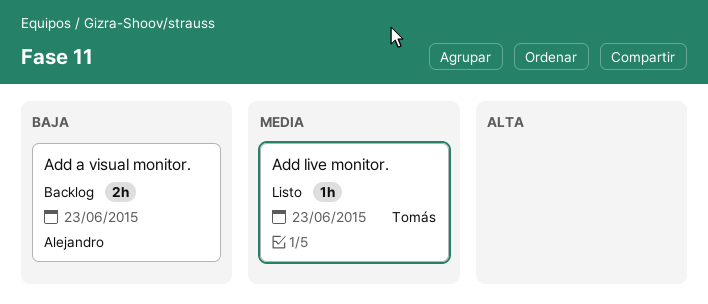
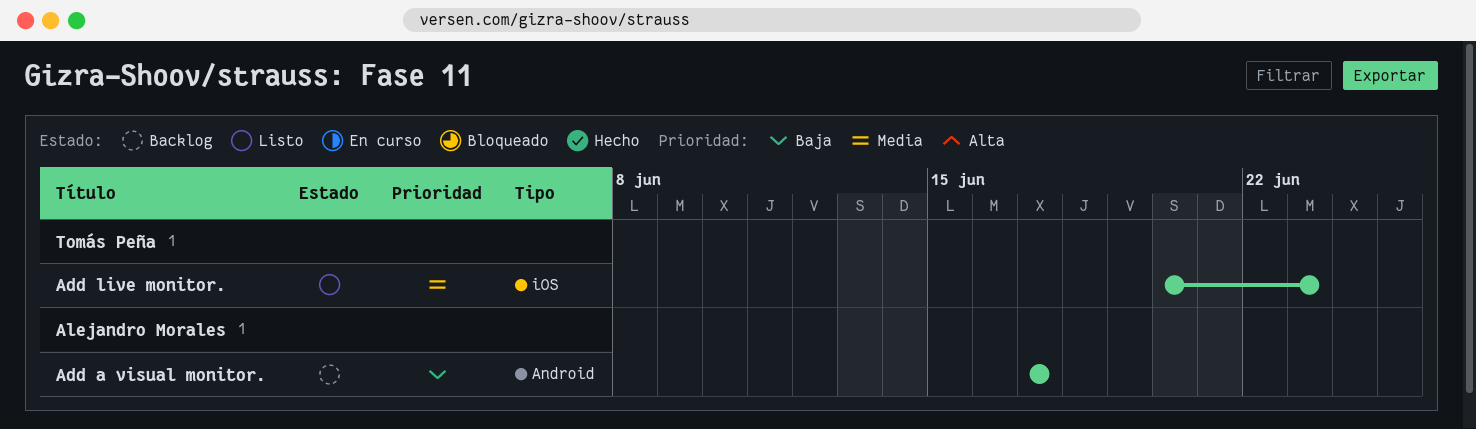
Add a visual monitor., due: Jun 23 -> Jun 17

